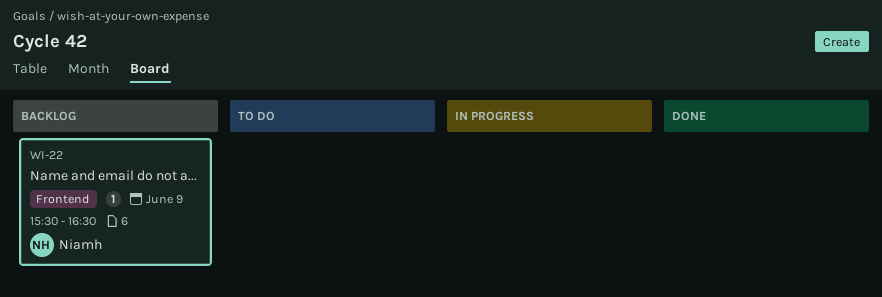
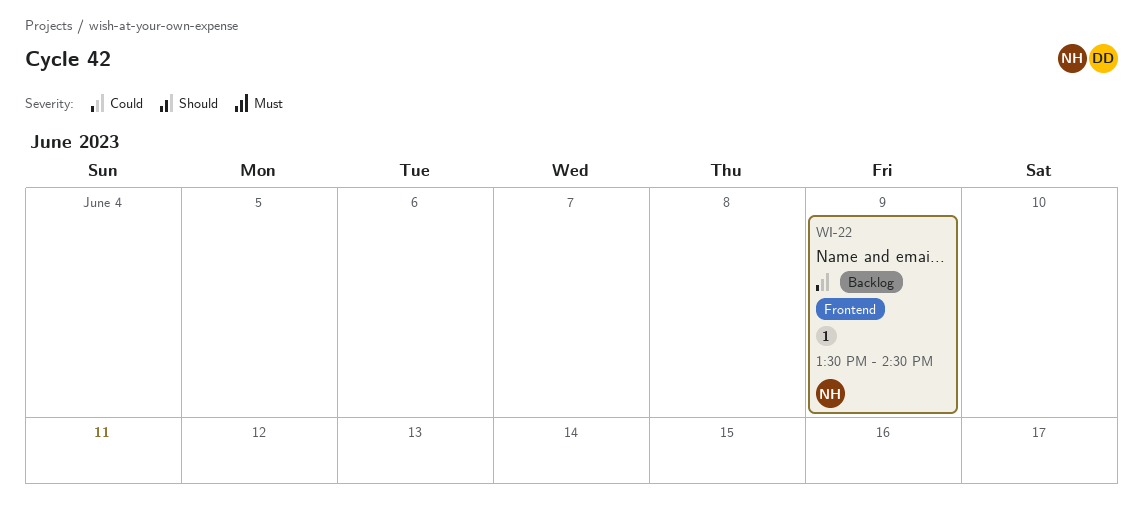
WI-22, begins: 15:30 -> 13:30
WI-22, ends: 16:30 -> 14:30

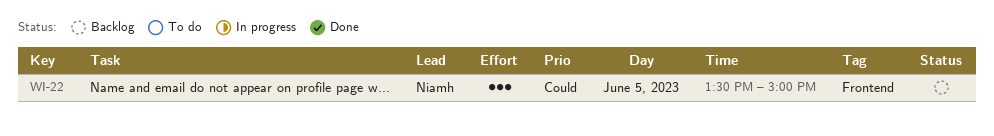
WI-22, estimate: 1 -> 3
WI-22, day: Jun 9 -> Jun 5
WI-22, ends: 14:30 -> 15:00

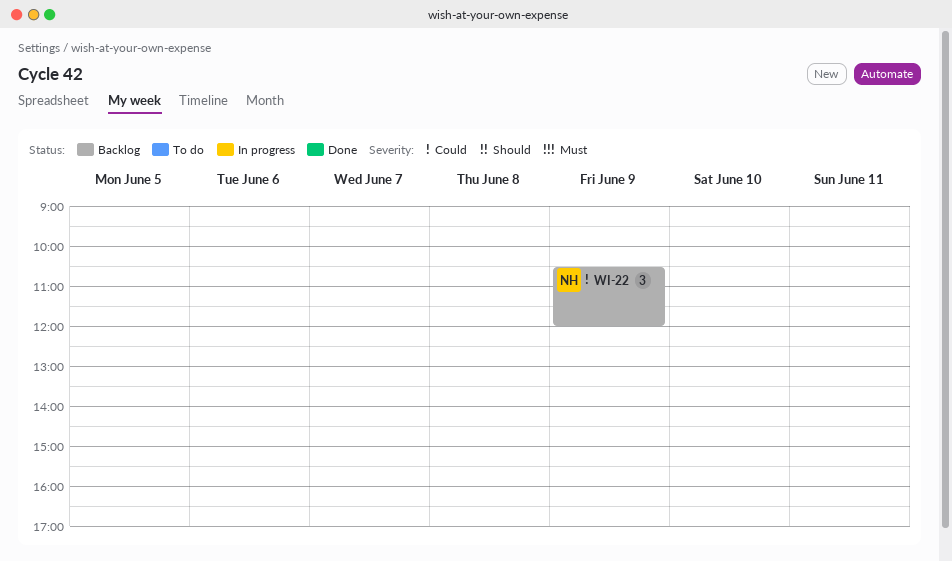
WI-22, day: Jun 5 -> Jun 9
WI-22, begins: 13:30 -> 10:30
WI-22, ends: 15:00 -> 12:00

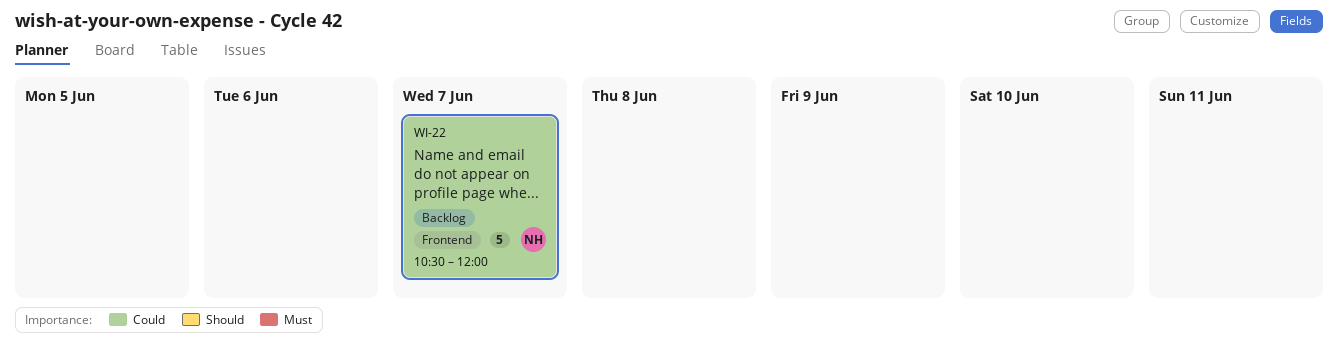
WI-22, estimate: 3 -> 5
WI-22, day: Jun 9 -> Jun 7

